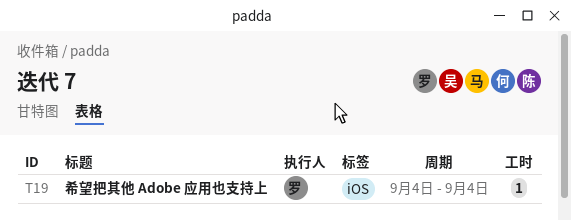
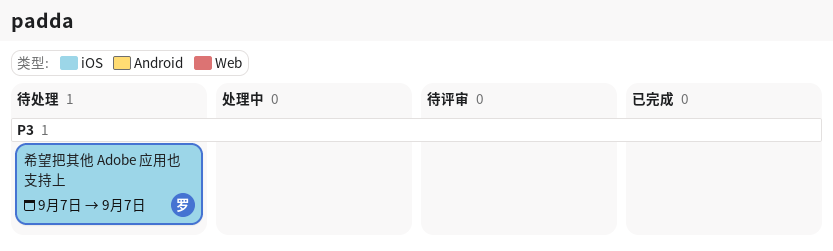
希望把其他 Adobe 应用也支持上, start: Sep 4 -> Sep 7
希望把其他 Adobe 应用也支持上, due: Sep 4 -> Sep 7

